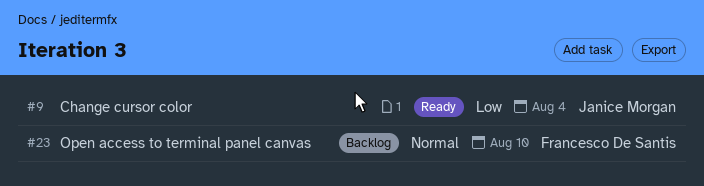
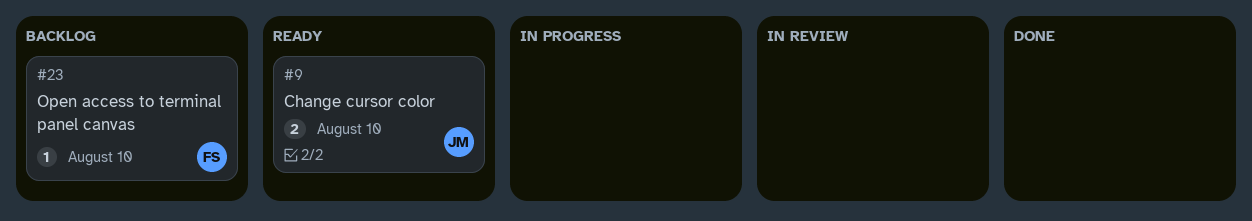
#9, due: Aug 4 -> Aug 10

